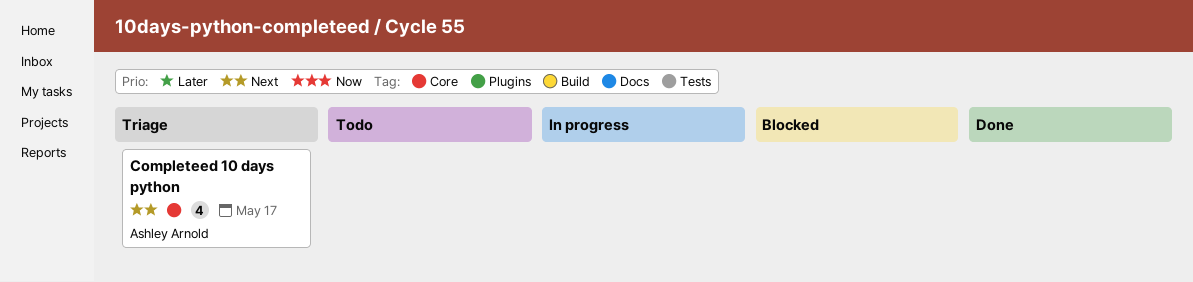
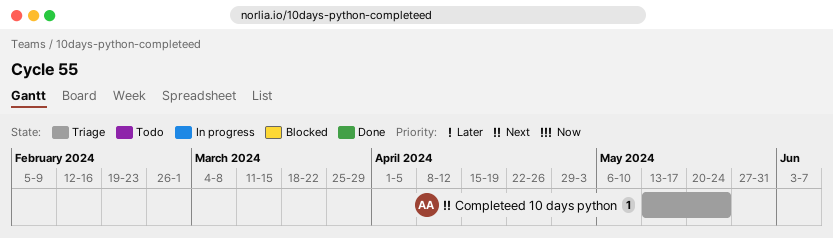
Completeed 10 days python, estimate: 4 -> 1
Completeed 10 days python, due: May 17 -> May 24

